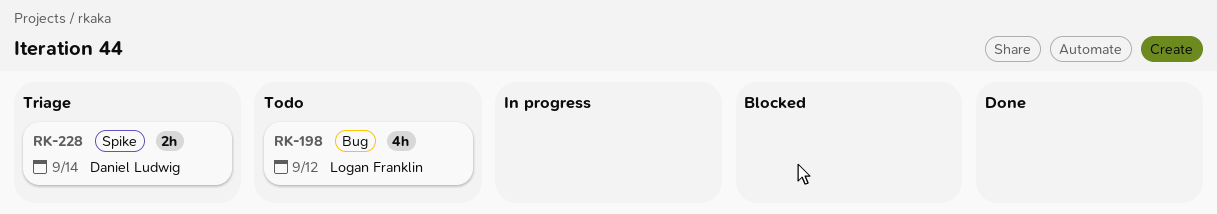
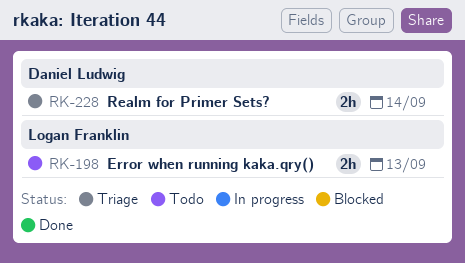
RK-198, estimate: 4h -> 2h
RK-198, due: Sep 12 -> Sep 13

